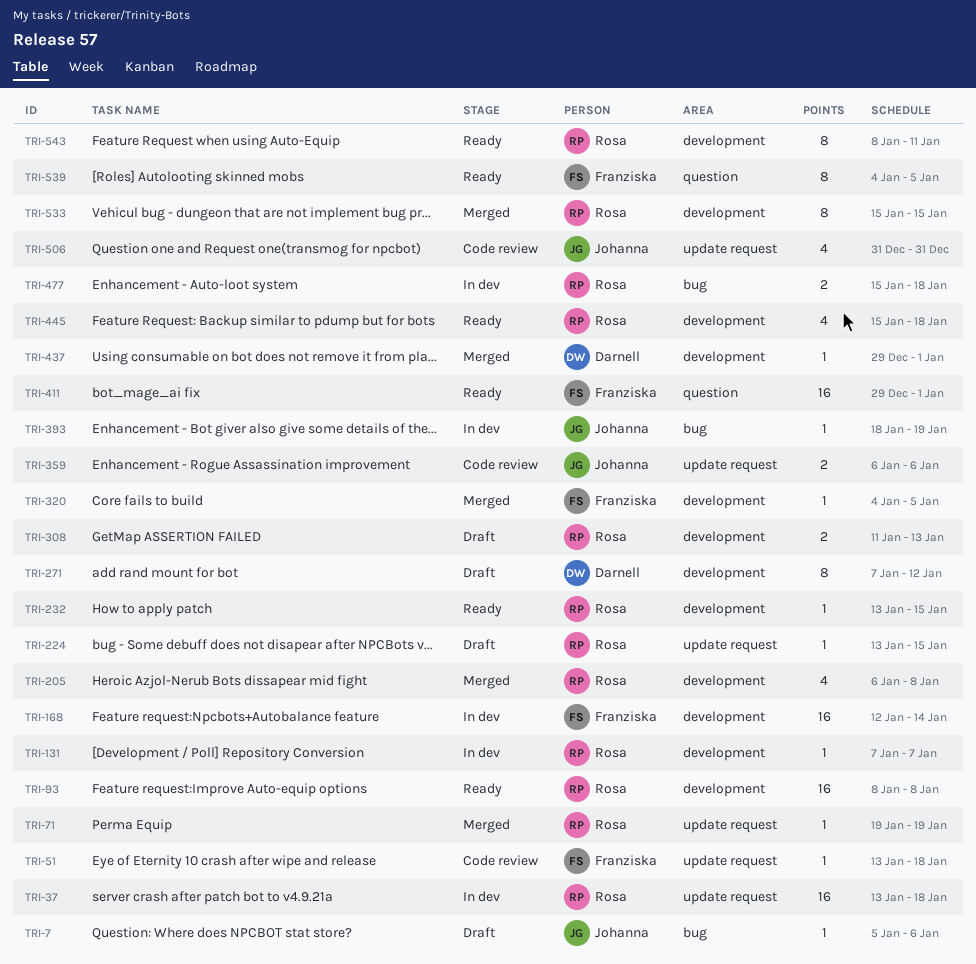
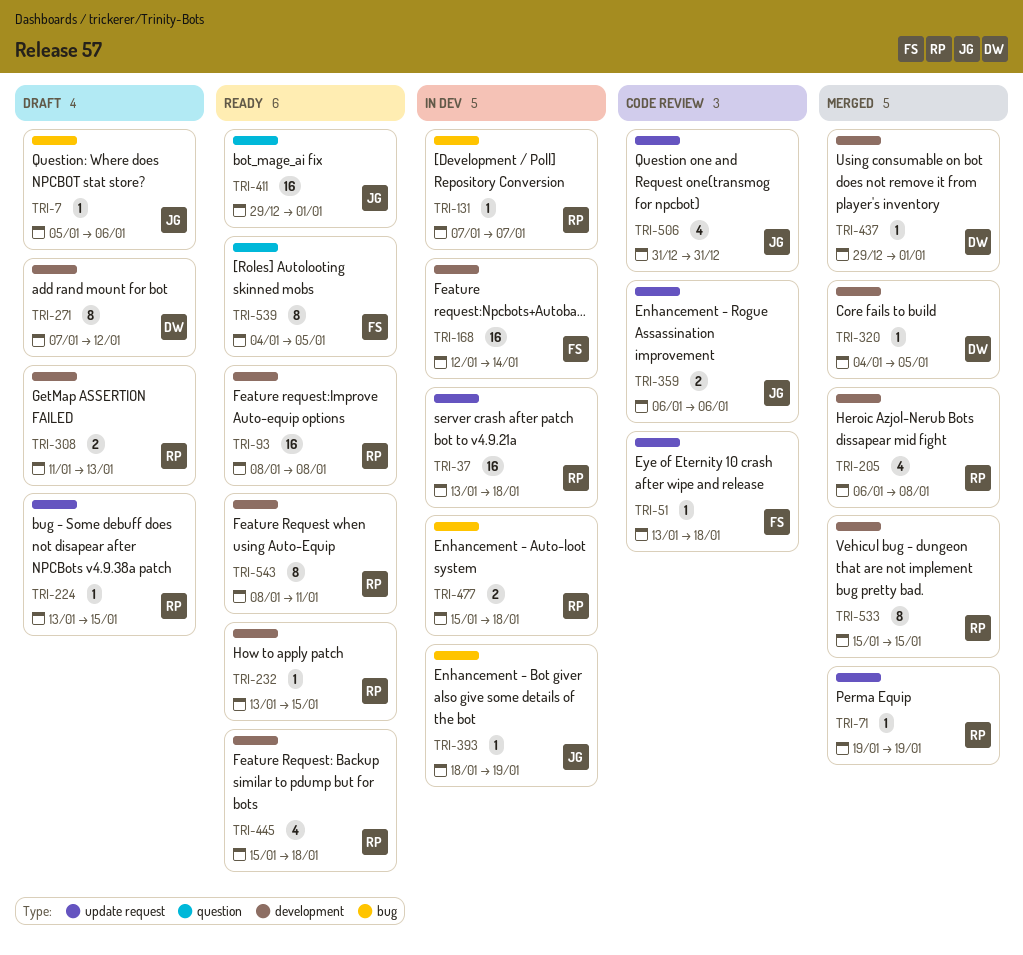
TRI-131, label: development -> bug
TRI-320, owner: Franziska -> Darnell
TRI-411, owner: Franziska -> Johanna

